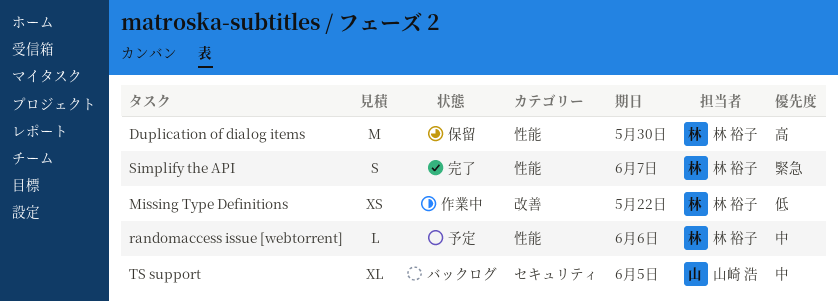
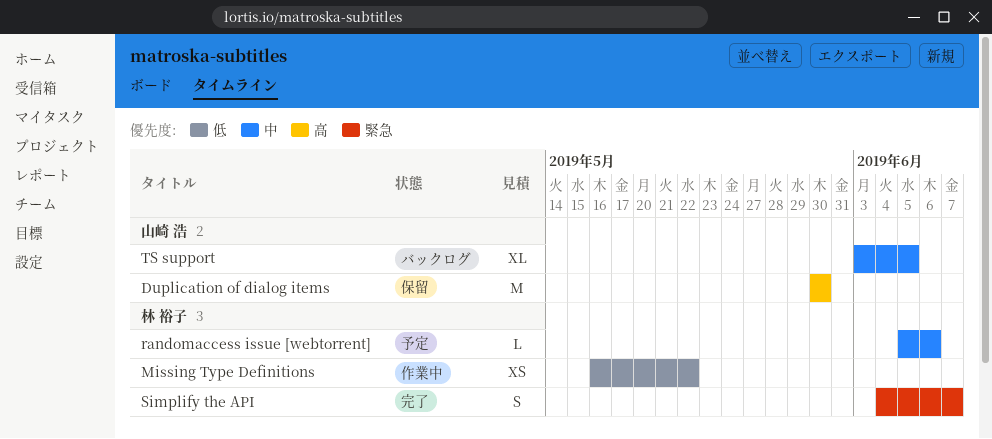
Duplication of dialog items, owner: 林 裕子 -> 山崎 浩

